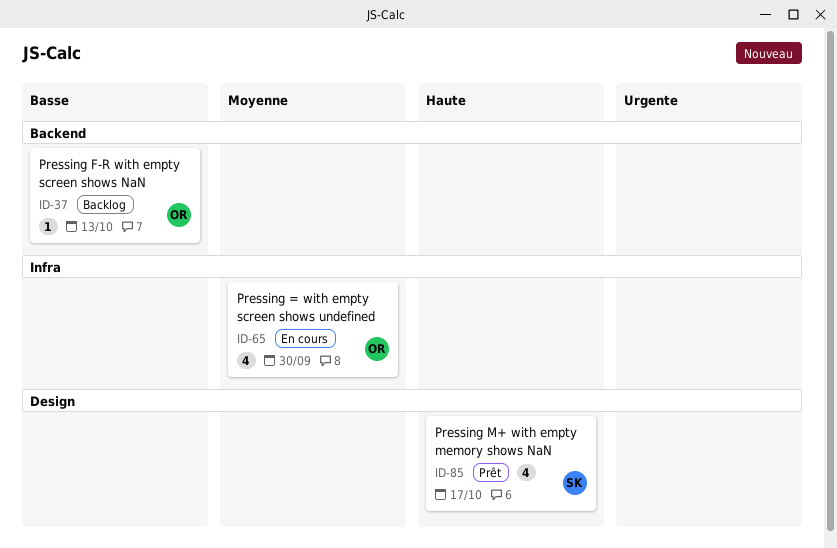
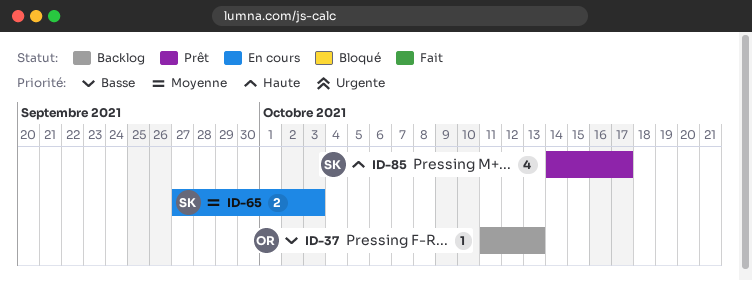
ID-65, owner: OR -> SK
ID-65, estimate: 4 -> 2
ID-65, due: Sep 30 -> Oct 3

